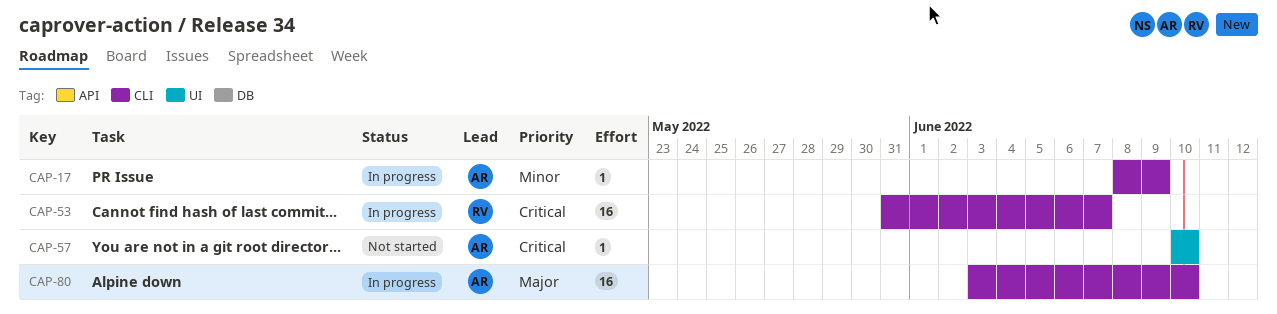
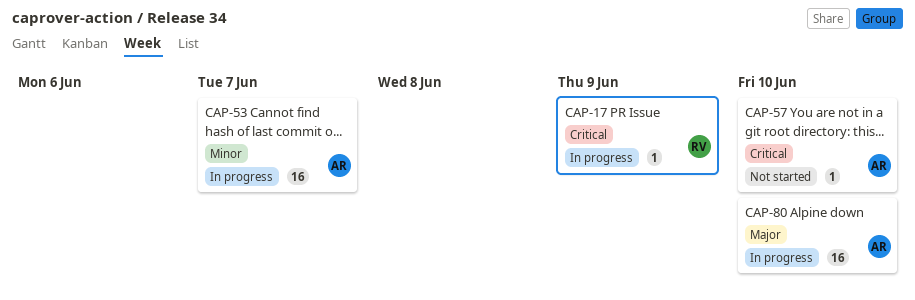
CAP-17, owner: AR -> RV
CAP-17, priority: Minor -> Critical
CAP-53, owner: RV -> AR
CAP-53, priority: Critical -> Minor

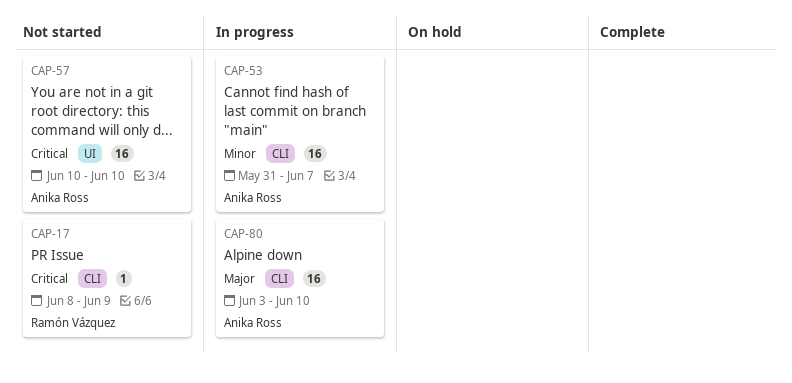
CAP-17, status: In progress -> Not started
CAP-57, estimate: 1 -> 16

